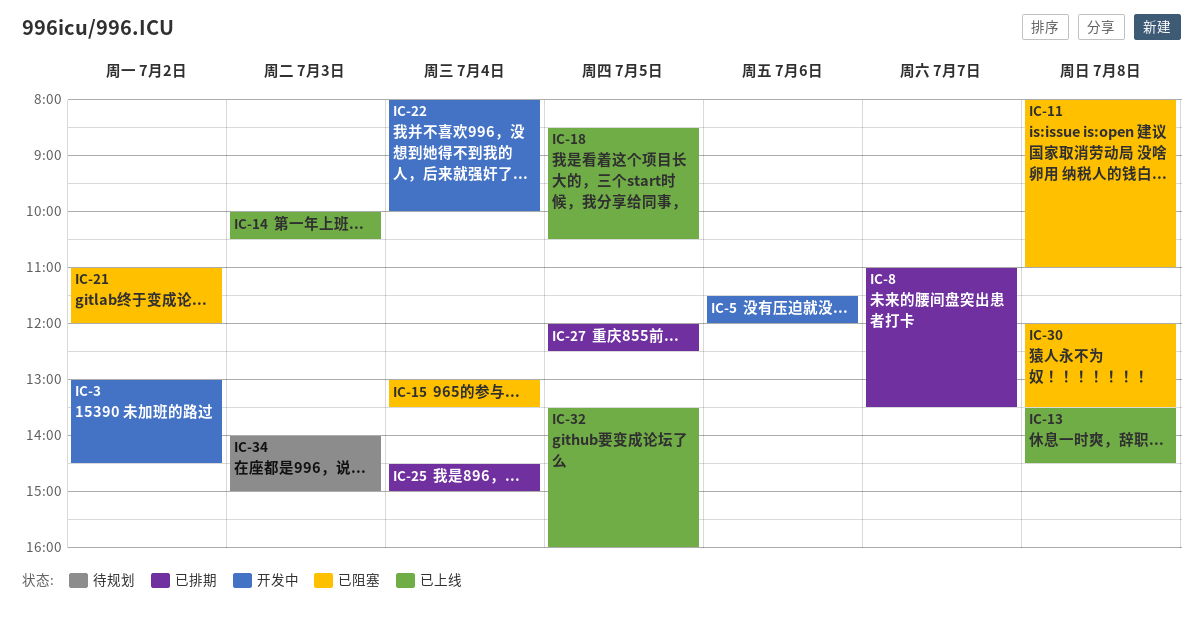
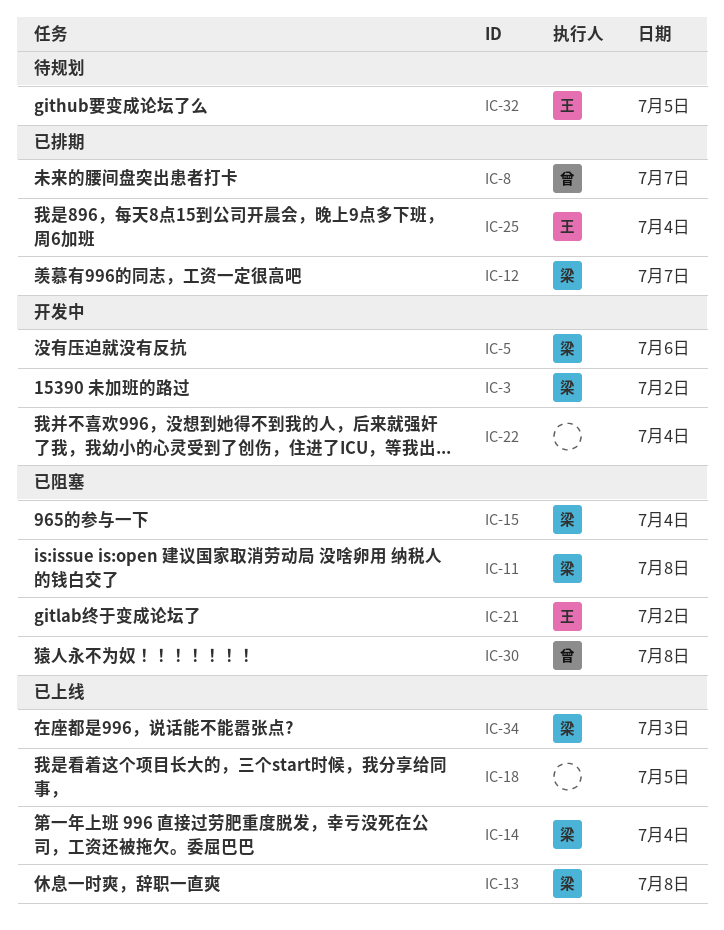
IC-12: none -> present
IC-14, day: Jul 3 -> Jul 4
IC-27: present -> none
IC-32, status: 已上线 -> 待规划
IC-34, status: 待规划 -> 已上线

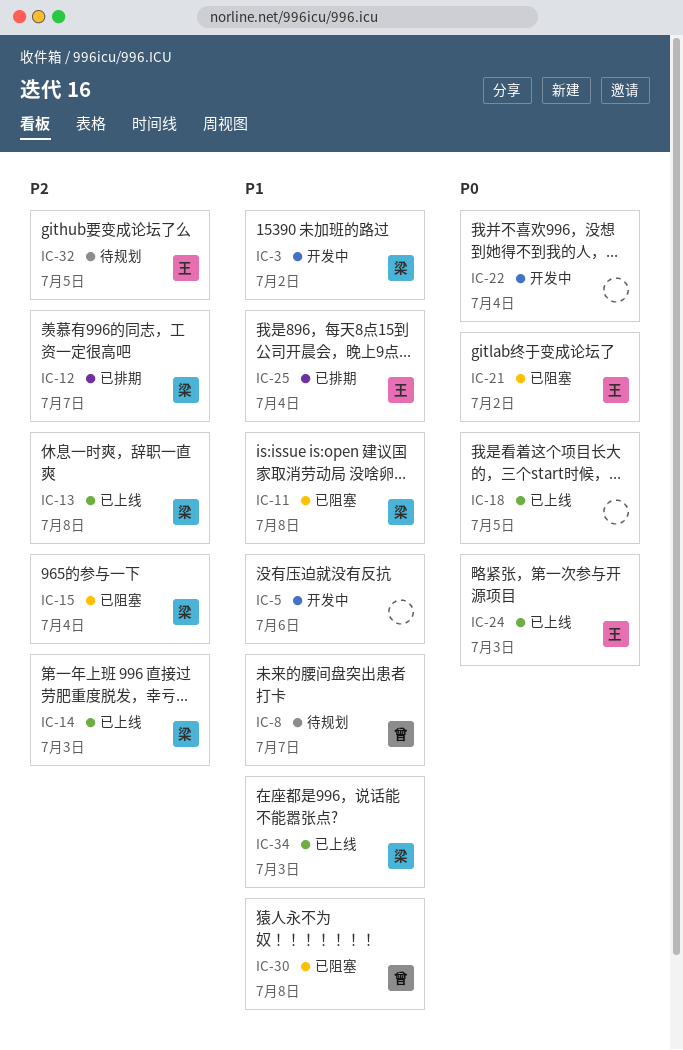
IC-5, owner: 梁 -> none
IC-8, status: 已排期 -> 待规划
IC-14, day: Jul 4 -> Jul 3
IC-24: none -> present

